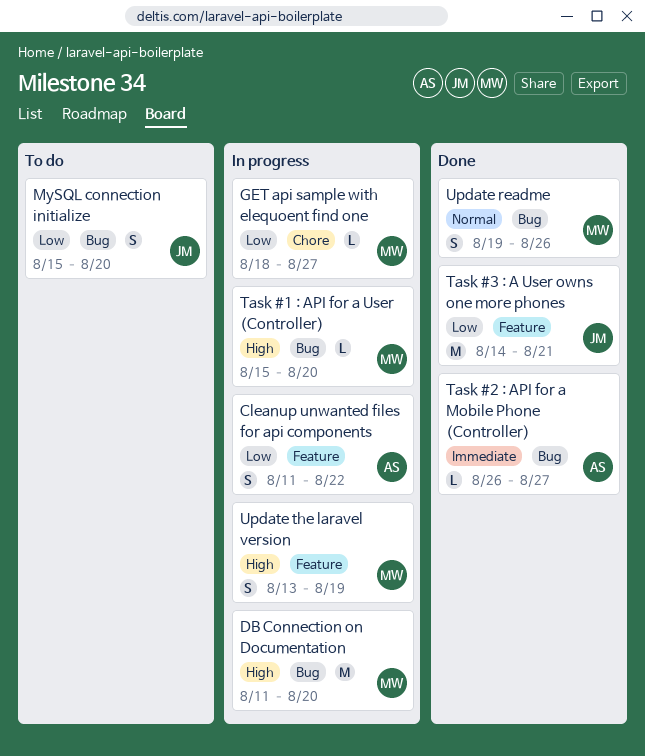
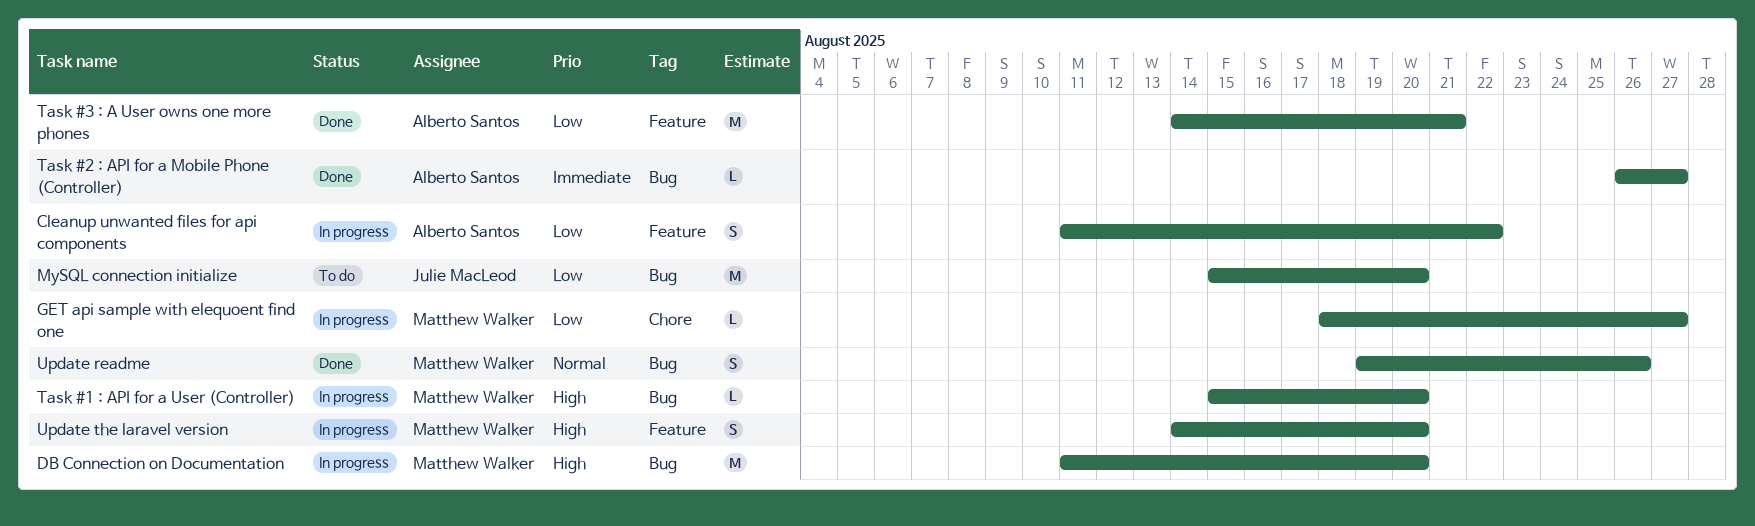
MySQL connection initialize, estimate: S -> M
Task #3 : A User owns one more phones, owner: Julie MacLeod -> Alberto Santos
Update the laravel version, start: Aug 13 -> Aug 14
Update the laravel version, due: Aug 19 -> Aug 20

